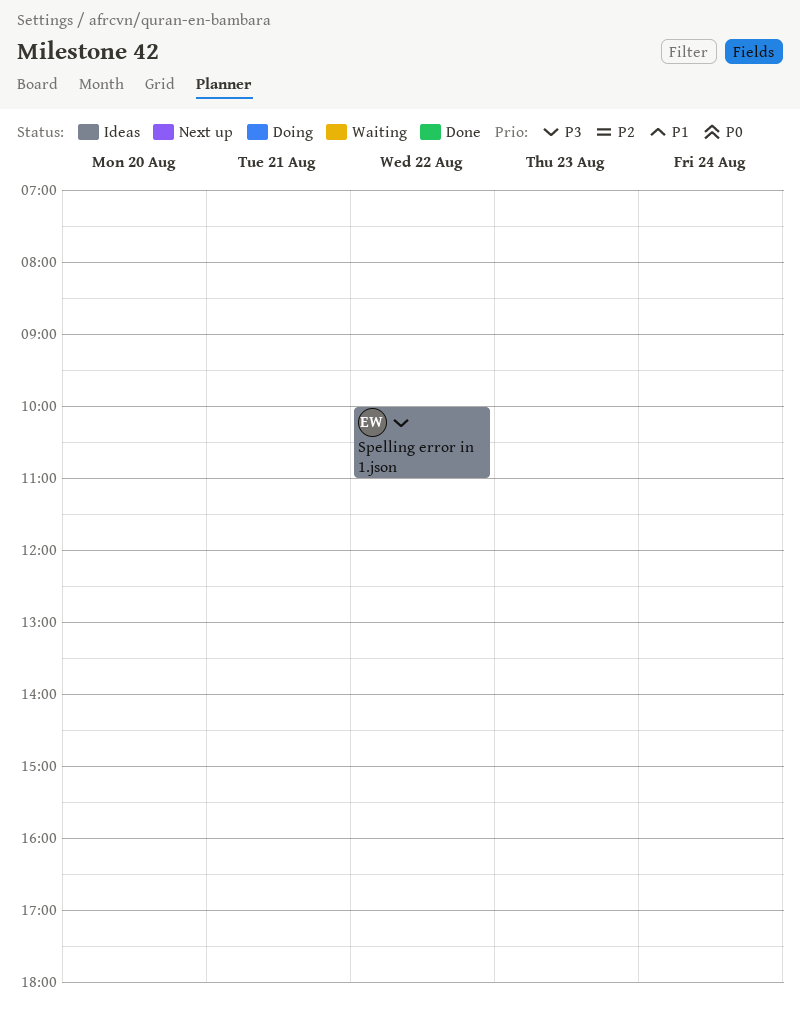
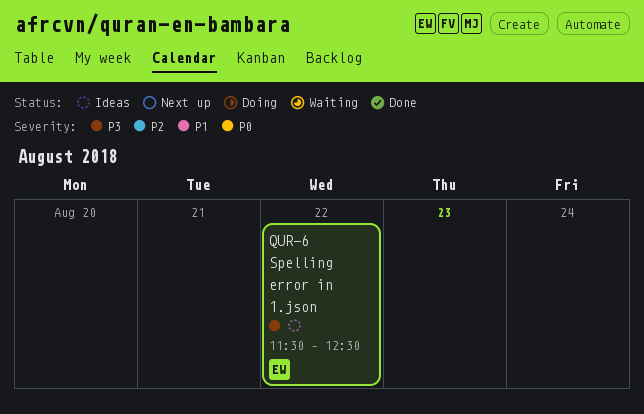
Spelling error in 1.json, begins: 10:00 -> 11:30
Spelling error in 1.json, ends: 11:00 -> 12:30

